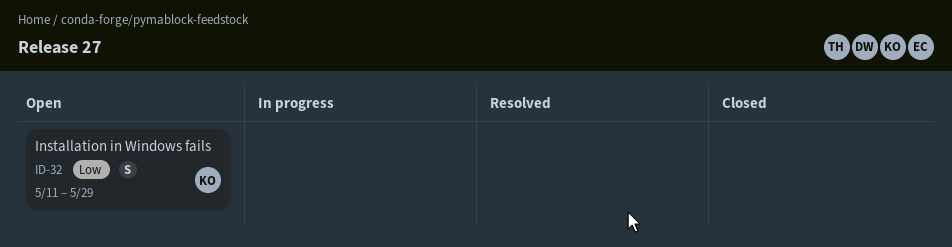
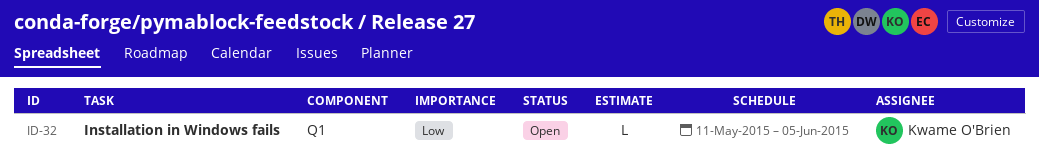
ID-32, estimate: S -> L
ID-32, due: May 29 -> Jun 5

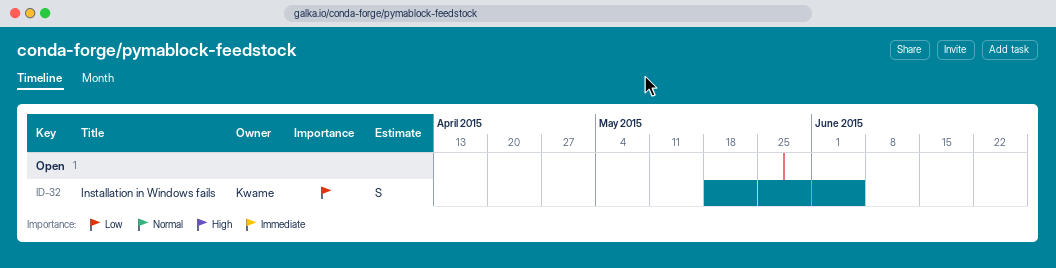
ID-32, estimate: L -> S
ID-32, start: May 11 -> May 18

